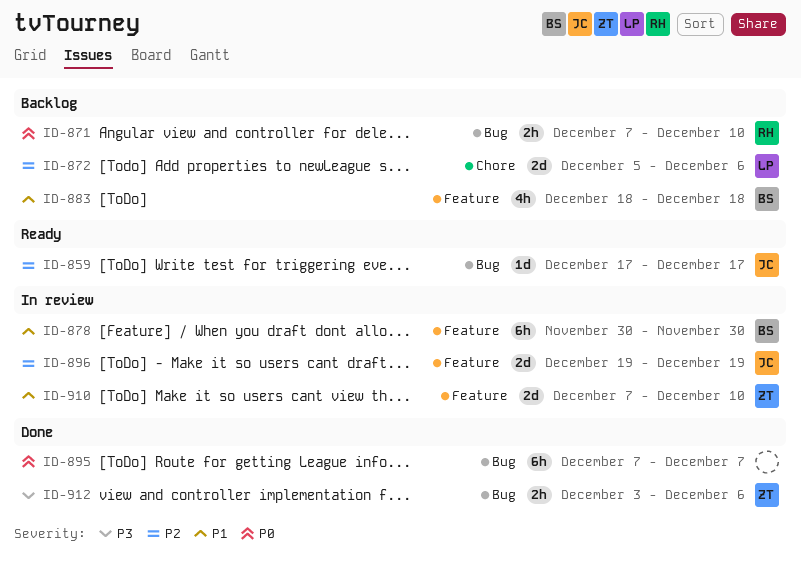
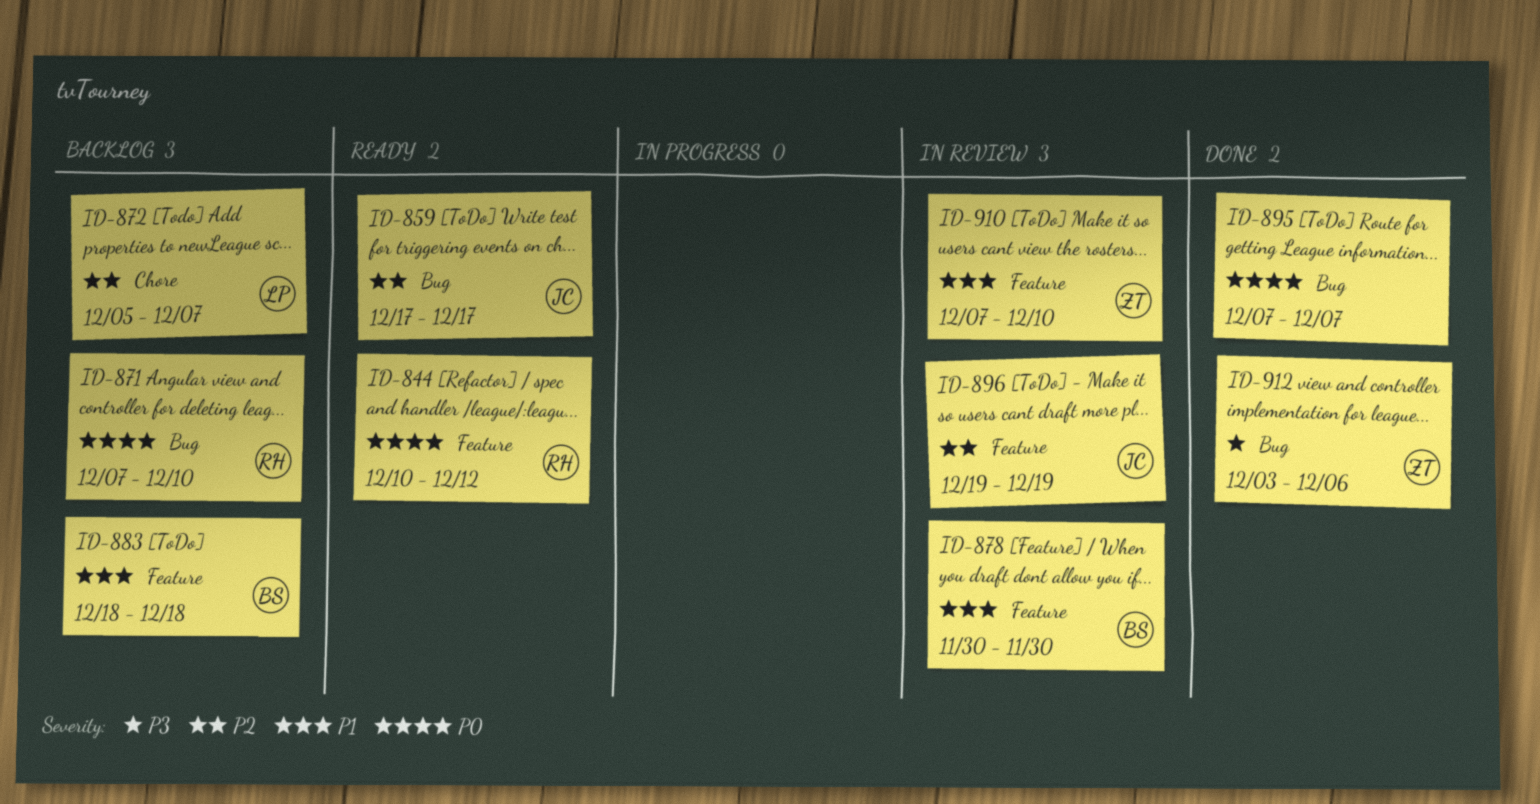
ID-844: none -> present
ID-872, due: Dec 6 -> Dec 7

